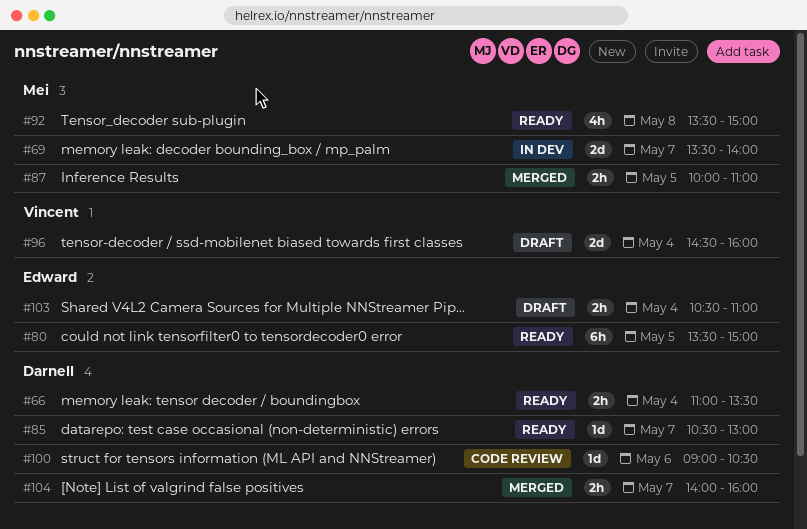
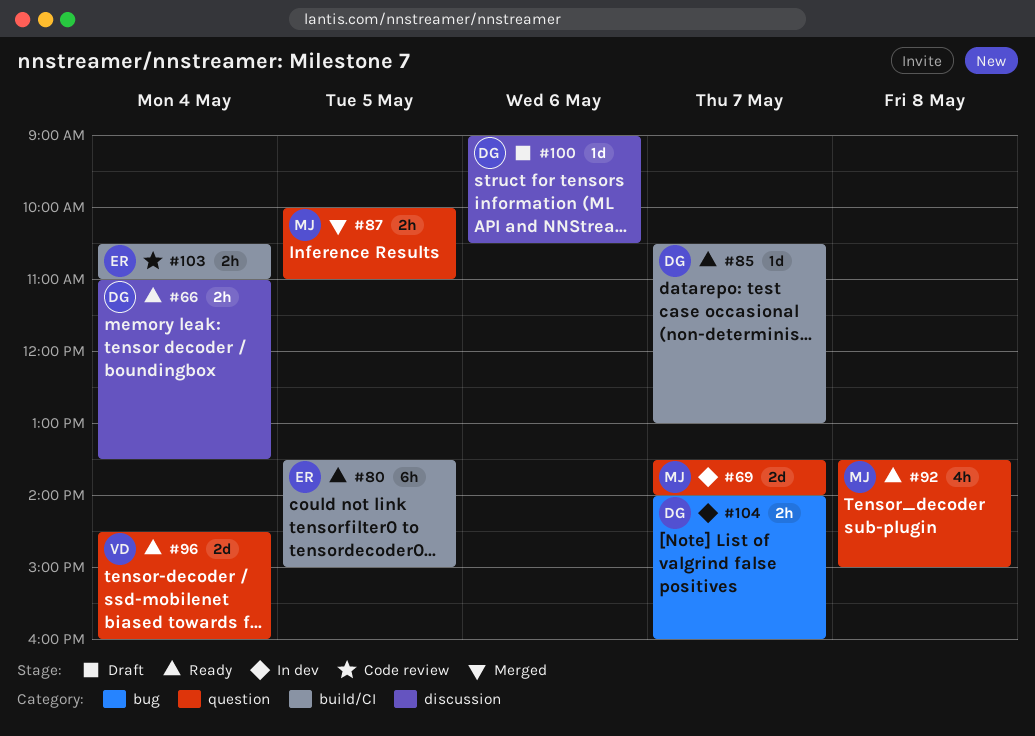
#96, status: Draft -> Ready
#100, status: Code review -> Draft
#103, status: Draft -> Code review
#104, status: Merged -> In dev

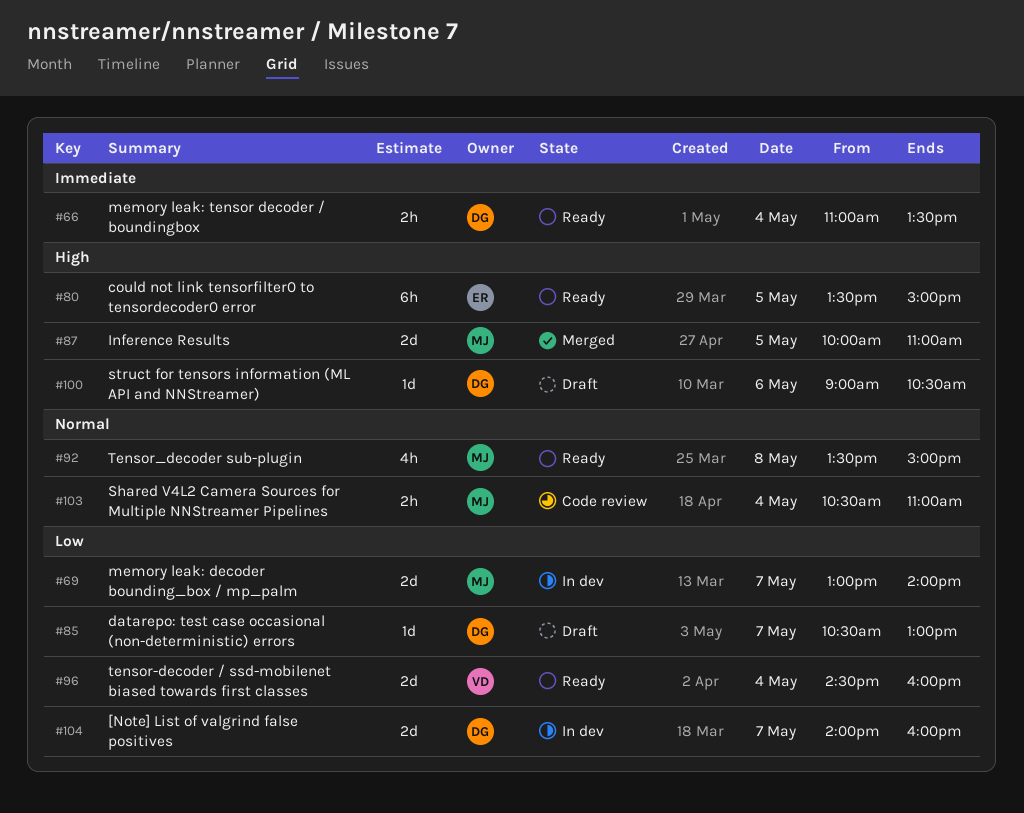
#69, begins: 13:30 -> 13:00
#85, status: Ready -> Draft
#87, estimate: 2h -> 2d
#103, owner: ER -> MJ
#104, estimate: 2h -> 2d

